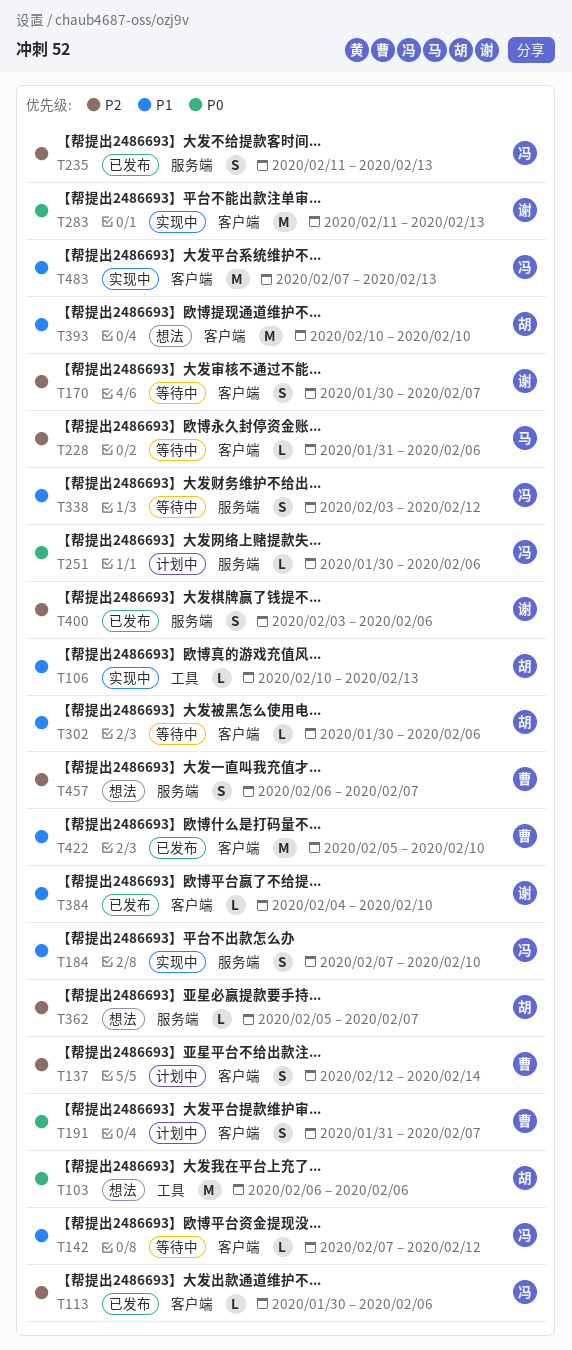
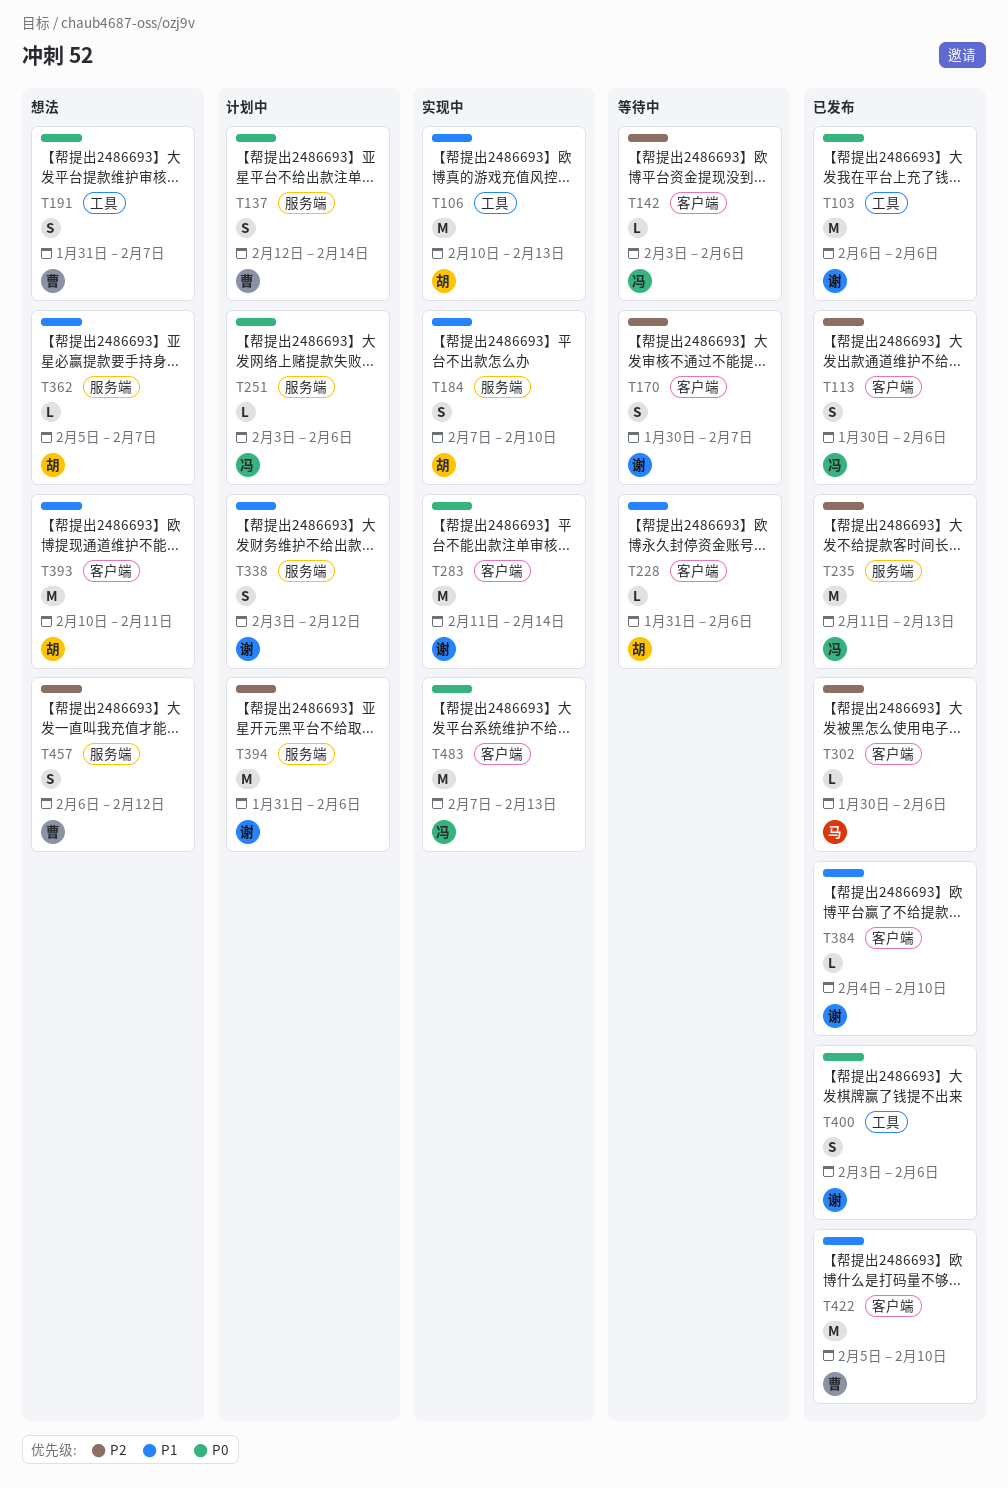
T103, status: 想法 -> 已发布
T103, owner: 胡 -> 谢
T106, estimate: L -> M
T113, estimate: L -> S
T137, priority: P2 -> P0
T137, label: 客户端 -> 服务端
T142, priority: P1 -> P2
T142, start: Feb 7 -> Feb 3
T142, due: Feb 12 -> Feb 6
T184, owner: 冯 -> 胡
T191, status: 计划中 -> 想法
T191, label: 客户端 -> 工具
T228, owner: 马 -> 胡
T228, priority: P2 -> P1
T235, estimate: S -> M
T251, start: Jan 30 -> Feb 3
T283, due: Feb 13 -> Feb 14
T302, status: 等待中 -> 已发布
T302, owner: 胡 -> 马
T302, priority: P1 -> P2
T338, status: 等待中 -> 计划中
T338, owner: 冯 -> 谢
T362, priority: P2 -> P1
T393, due: Feb 10 -> Feb 11
T394: none -> present
T400, priority: P2 -> P0
T400, label: 服务端 -> 工具
T457, due: Feb 7 -> Feb 12
T483, priority: P1 -> P0

